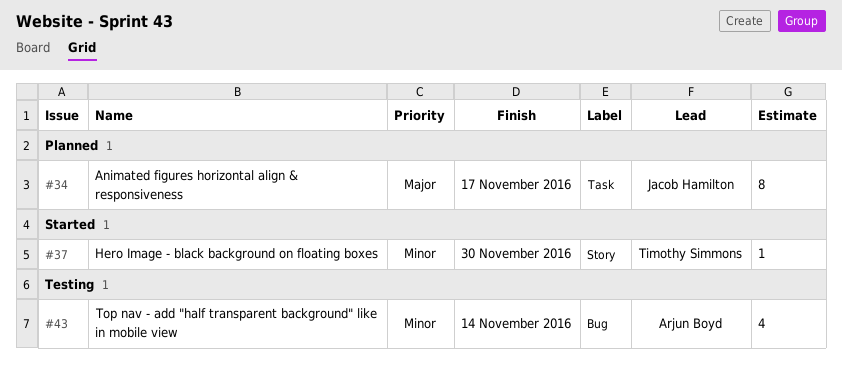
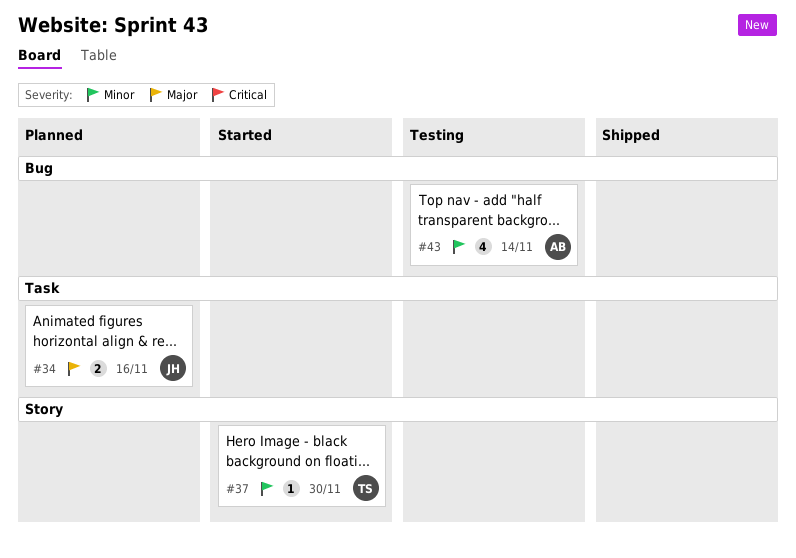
#34, estimate: 8 -> 2
#34, due: Nov 17 -> Nov 16

